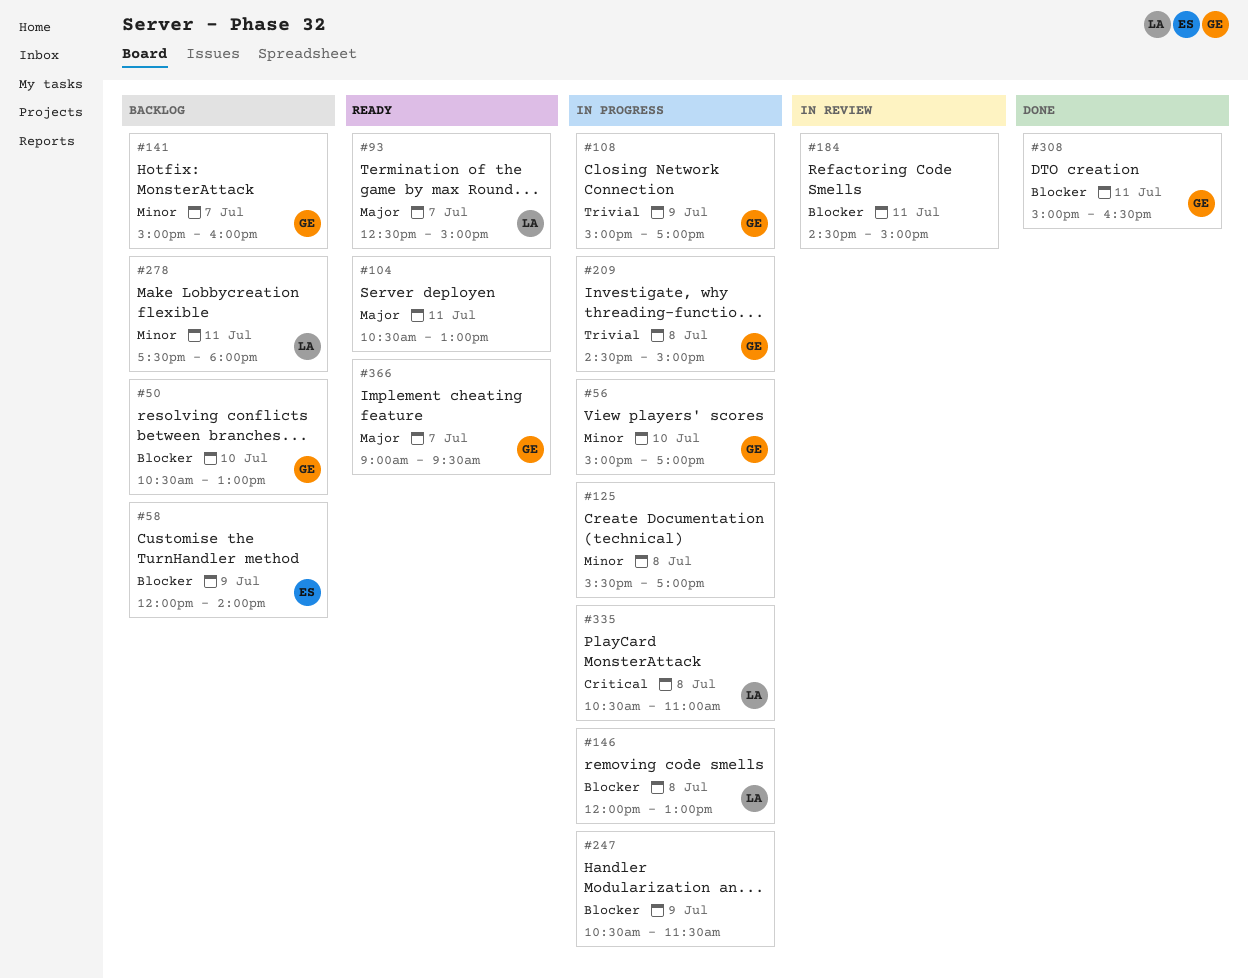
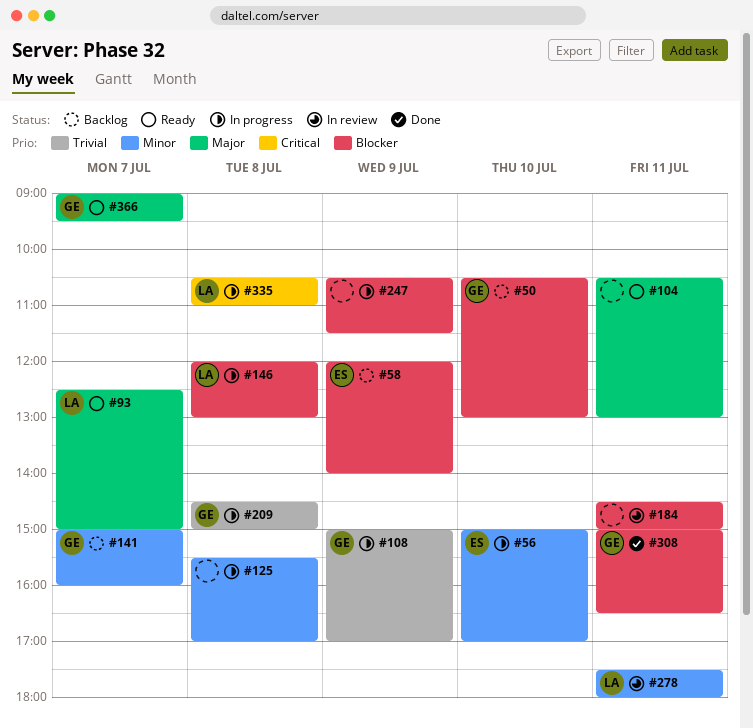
#56, owner: GE -> ES
#278, status: Backlog -> In review

